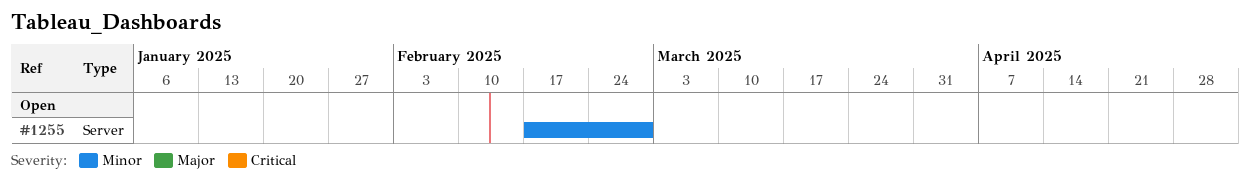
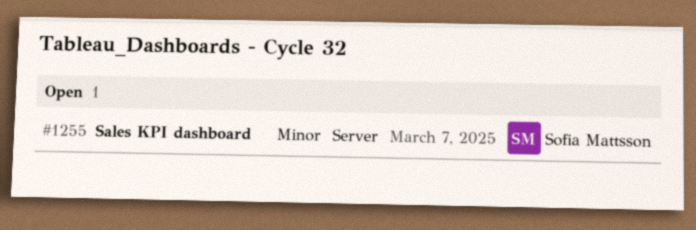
#1255, due: Feb 28 -> Mar 7

